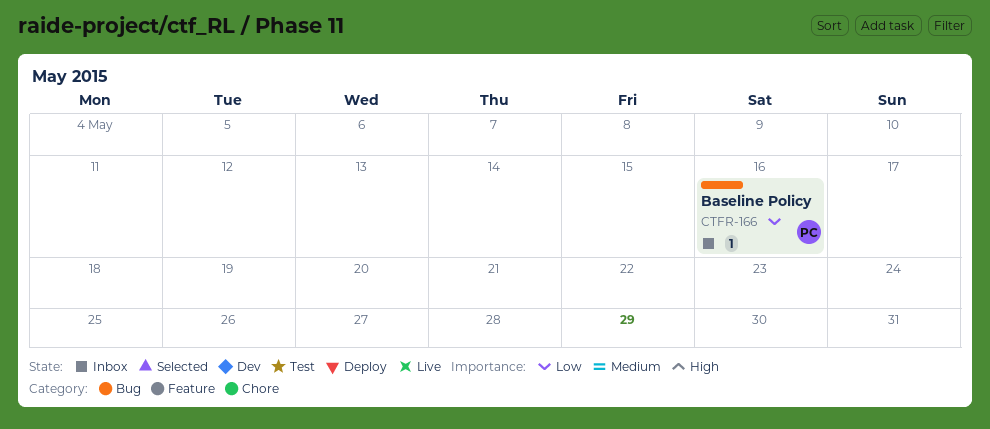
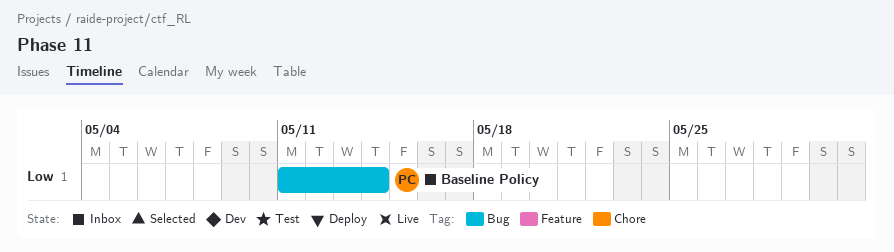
Baseline Policy, due: May 16 -> May 14

